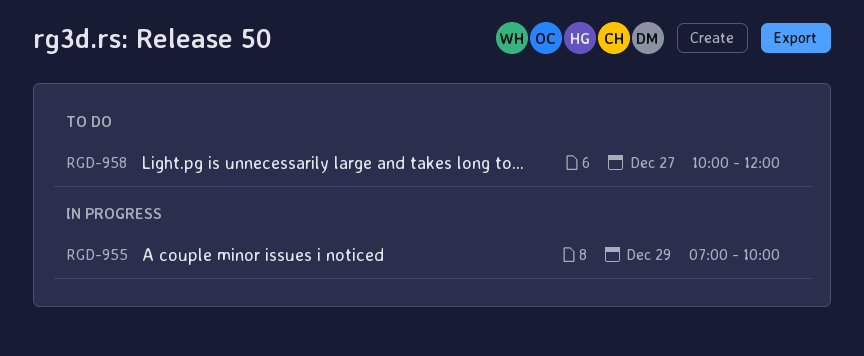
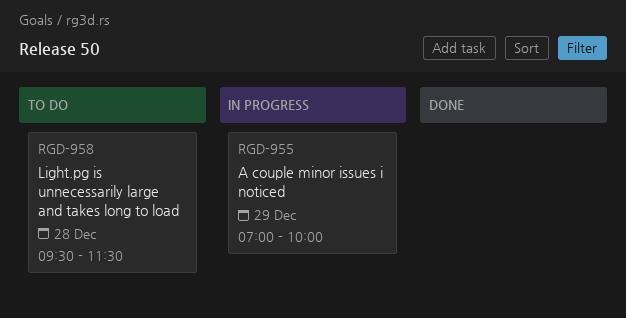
RGD-958, day: Dec 27 -> Dec 28
RGD-958, begins: 10:00 -> 09:30
RGD-958, ends: 12:00 -> 11:30

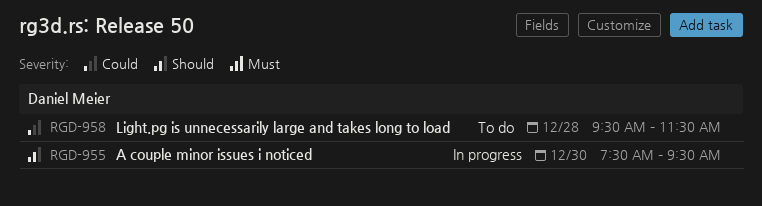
RGD-955, day: Dec 29 -> Dec 30
RGD-955, begins: 07:00 -> 07:30
RGD-955, ends: 10:00 -> 09:30

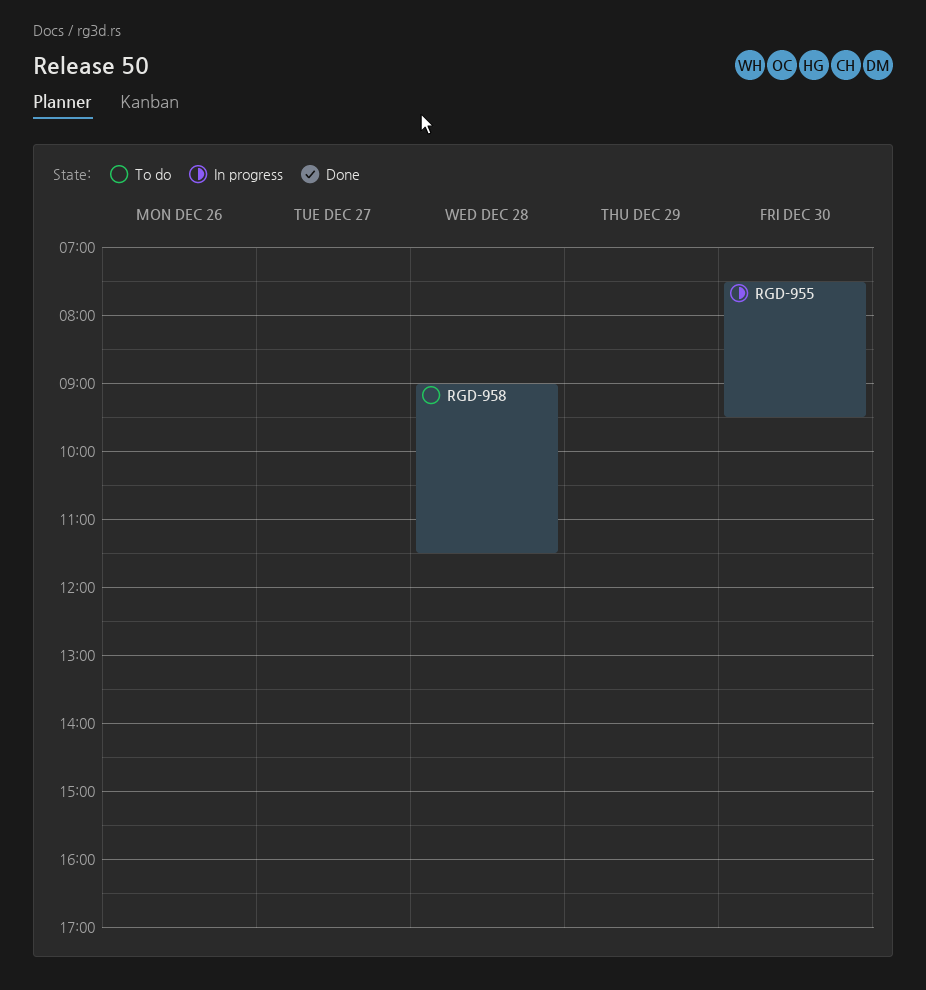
RGD-958, begins: 09:30 -> 09:00

